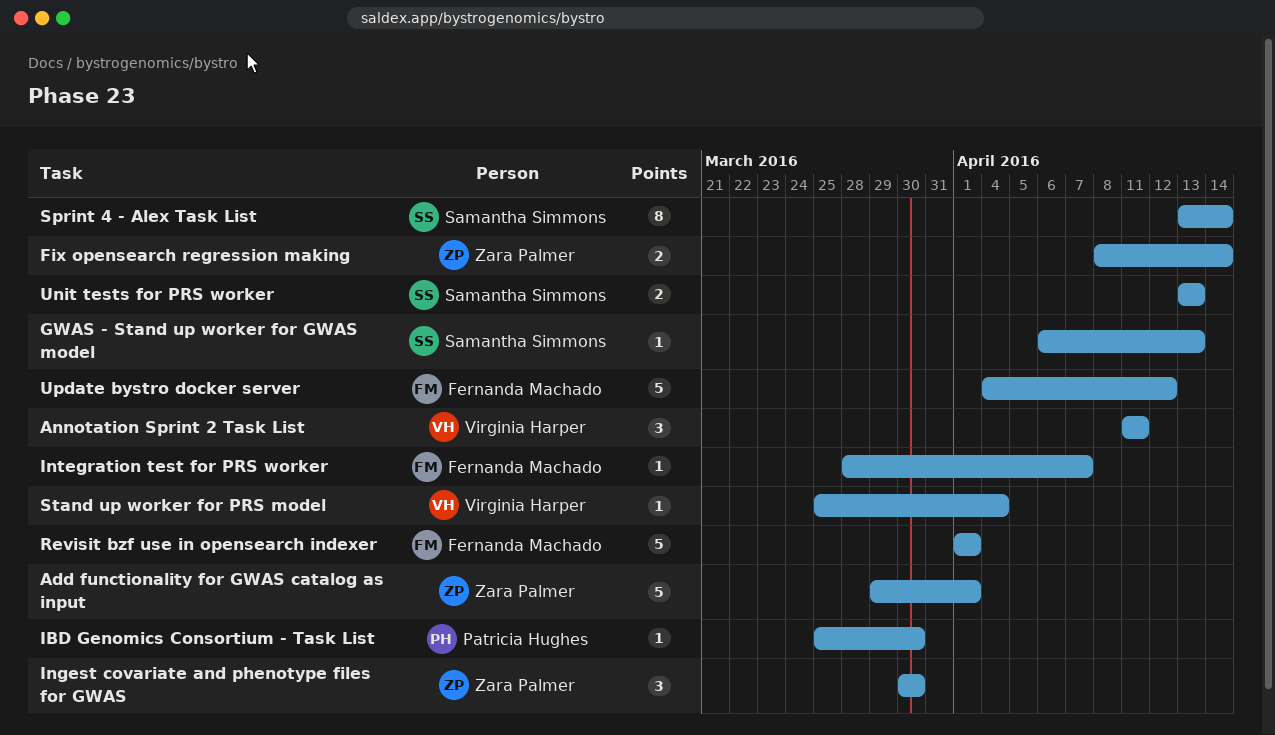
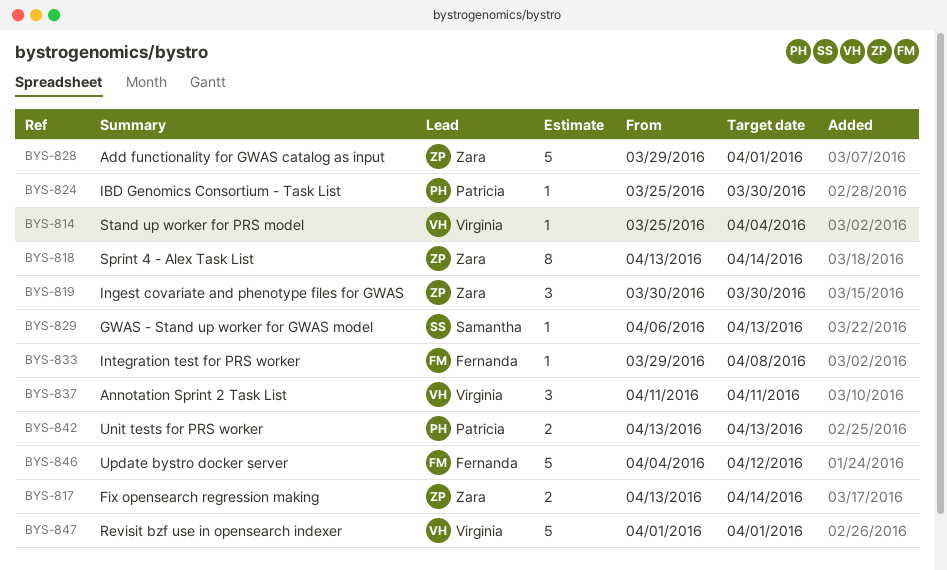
Fix opensearch regression making, start: Apr 8 -> Apr 13
Integration test for PRS worker, start: Mar 28 -> Mar 29
Integration test for PRS worker, due: Apr 7 -> Apr 8
Revisit bzf use in opensearch indexer, owner: Fernanda Machado -> Virginia Harper
Sprint 4 - Alex Task List, owner: Samantha Simmons -> Zara Palmer
Unit tests for PRS worker, owner: Samantha Simmons -> Patricia Hughes

